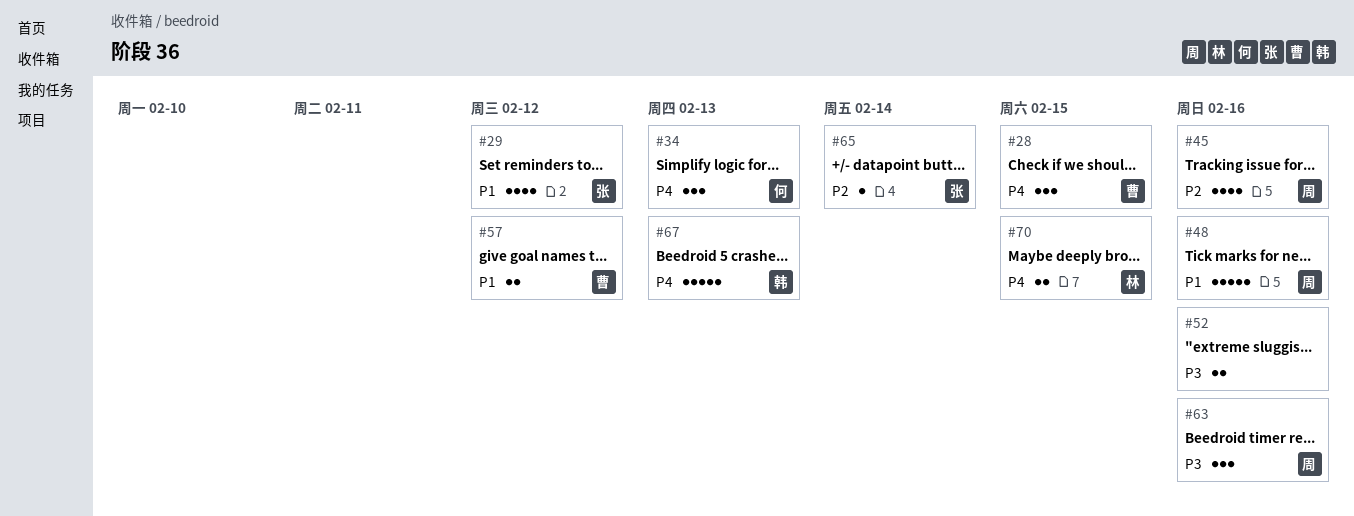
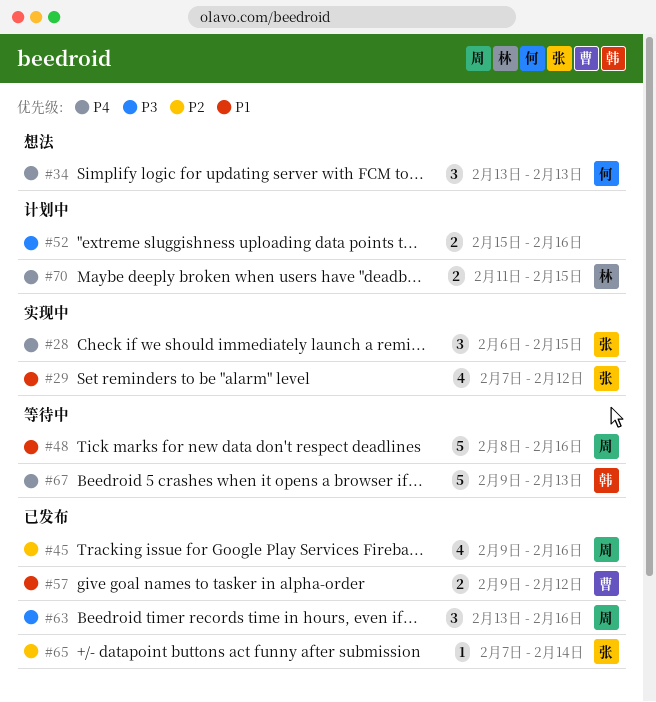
#28, owner: 曹 -> 张

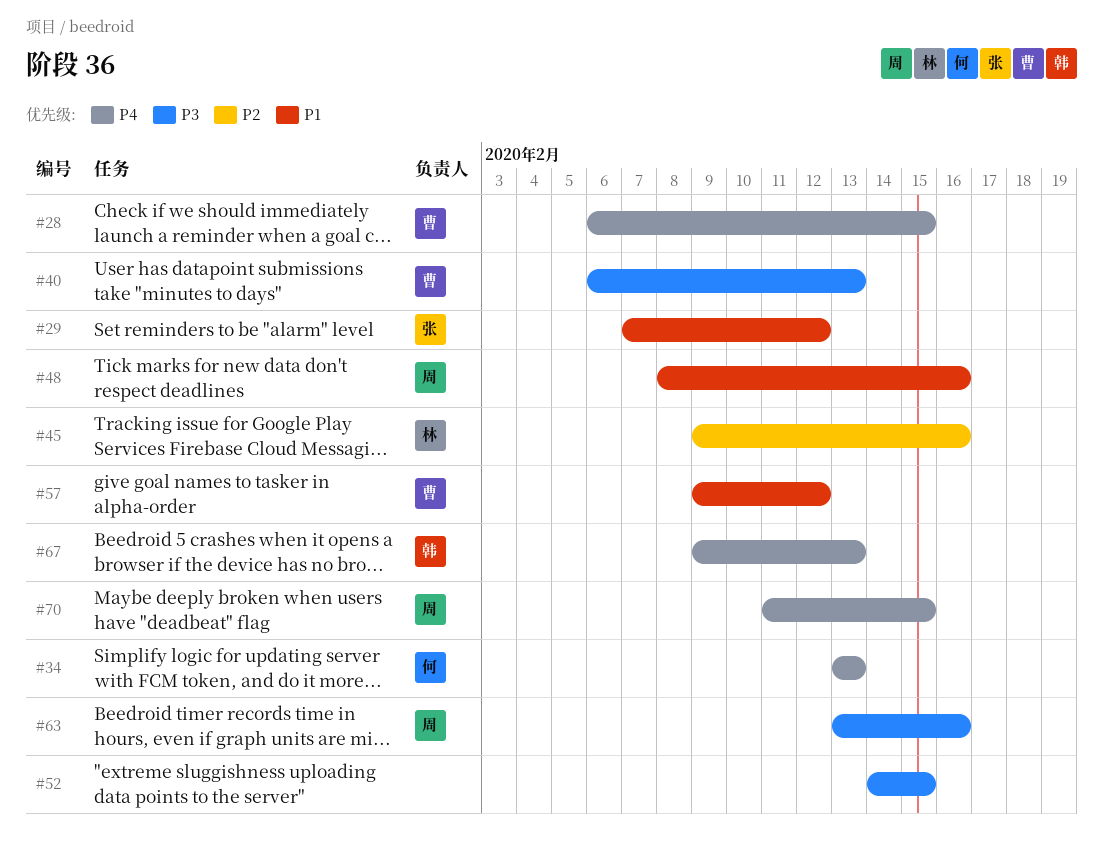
#28, owner: 张 -> 曹
#40: none -> present
#45, owner: 周 -> 林
#52, start: Feb 15 -> Feb 14
#52, due: Feb 16 -> Feb 15
#65: present -> none
#70, owner: 林 -> 周

